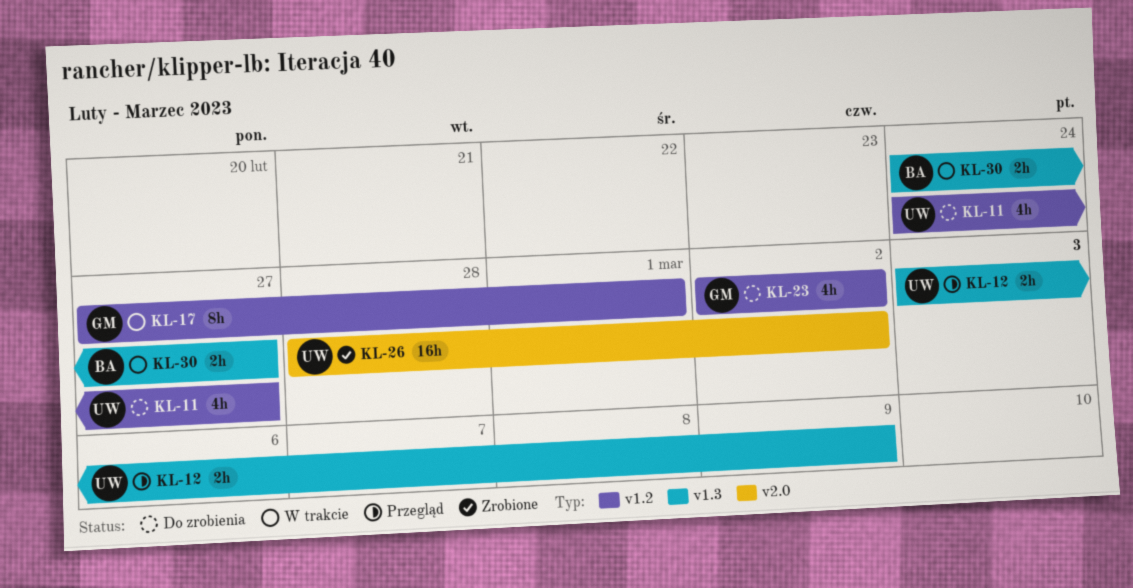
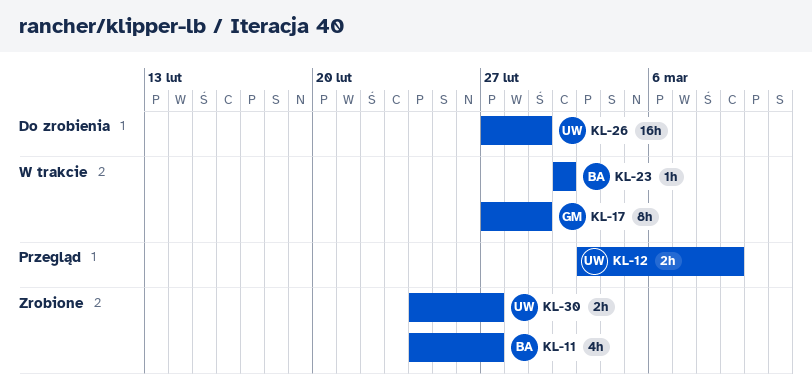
KL-11, status: Do zrobienia -> Zrobione
KL-11, owner: UW -> BA
KL-23, status: Do zrobienia -> W trakcie
KL-23, owner: GM -> BA
KL-23, estimate: 4h -> 1h
KL-26, status: Zrobione -> Do zrobienia
KL-26, start: Feb 28 -> Feb 27
KL-26, due: Mar 2 -> Mar 1
KL-30, status: W trakcie -> Zrobione
KL-30, owner: BA -> UW

